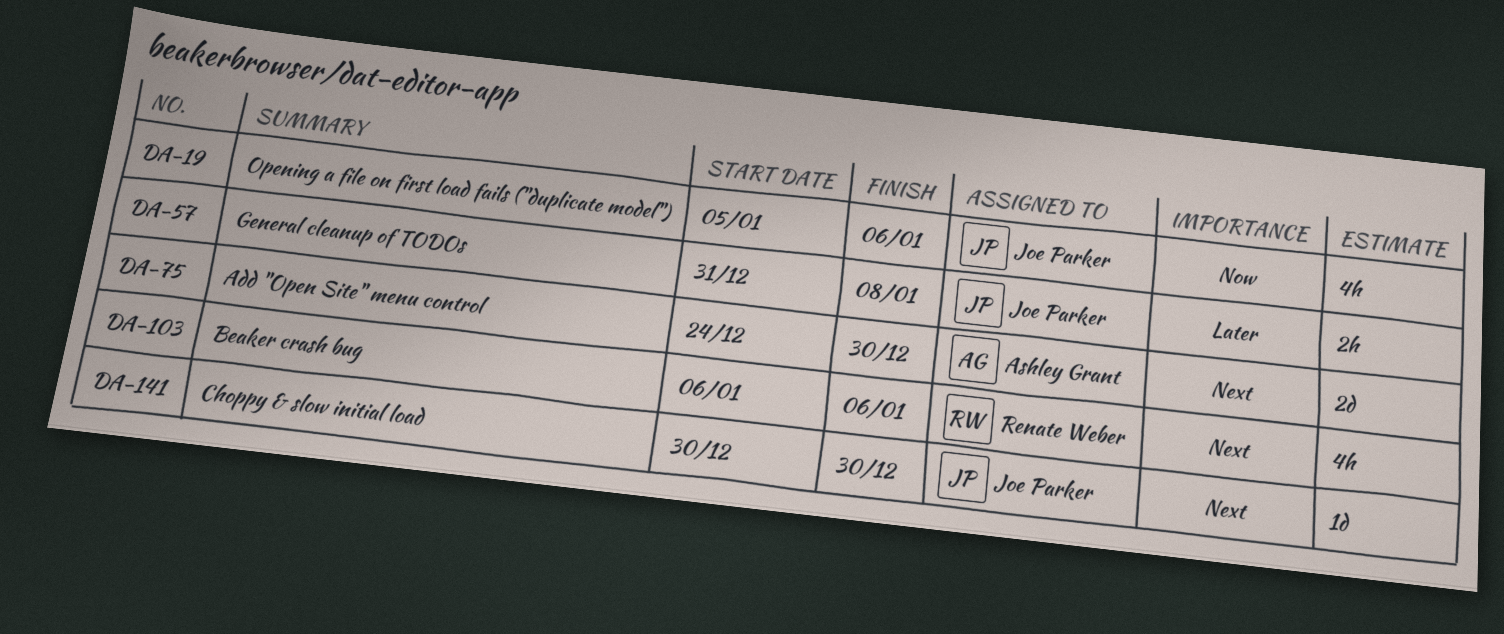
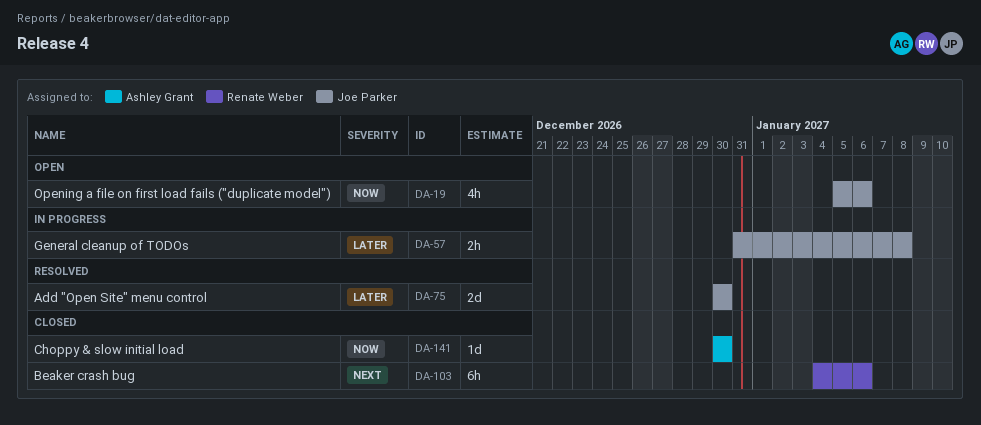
DA-75, owner: Ashley Grant -> Joe Parker
DA-75, priority: Next -> Later
DA-75, start: Dec 24 -> Dec 30
DA-103, estimate: 4h -> 6h
DA-103, start: Jan 6 -> Jan 4
DA-141, owner: Joe Parker -> Ashley Grant
DA-141, priority: Next -> Now

